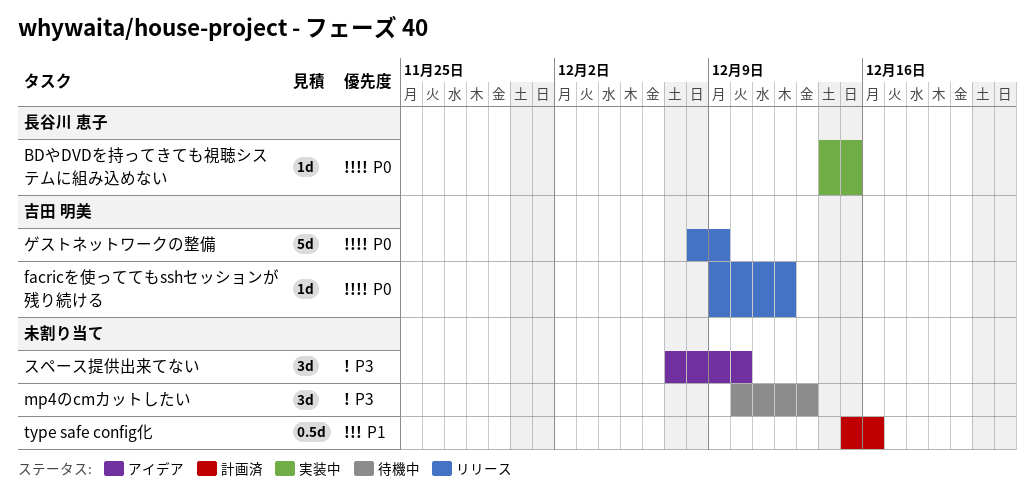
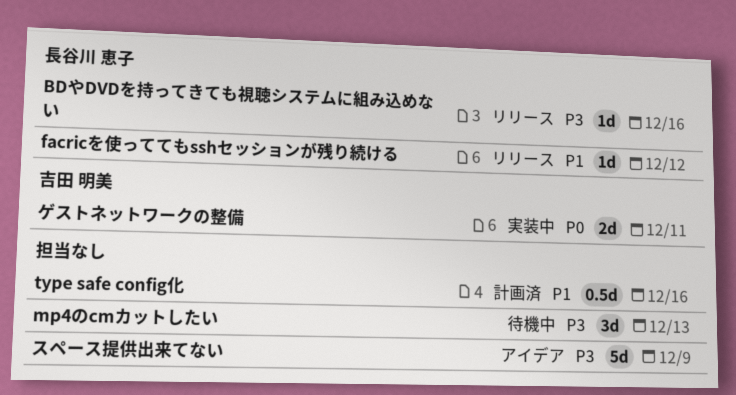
BDやDVDを持ってきても視聴システムに組み込めない, status: 実装中 -> リリース
BDやDVDを持ってきても視聴システムに組み込めない, priority: P0 -> P3
BDやDVDを持ってきても視聴システムに組み込めない, due: Dec 15 -> Dec 16
facricを使っててもsshセッションが残り続ける, owner: 吉田 明美 -> 長谷川 恵子
facricを使っててもsshセッションが残り続ける, priority: P0 -> P1
ゲストネットワークの整備, status: リリース -> 実装中
ゲストネットワークの整備, estimate: 5d -> 2d
ゲストネットワークの整備, due: Dec 9 -> Dec 11
スペース提供出来てない, estimate: 3d -> 5d
スペース提供出来てない, due: Dec 10 -> Dec 9

